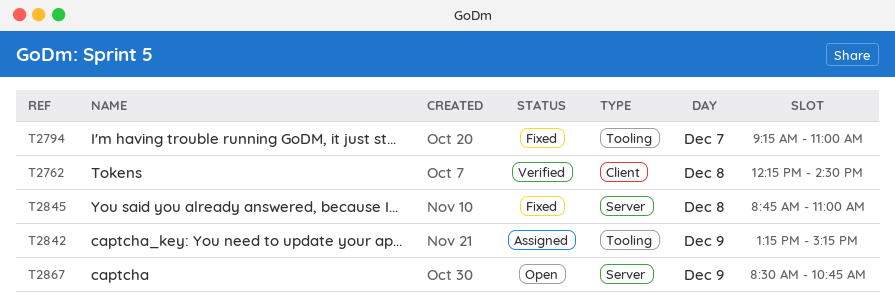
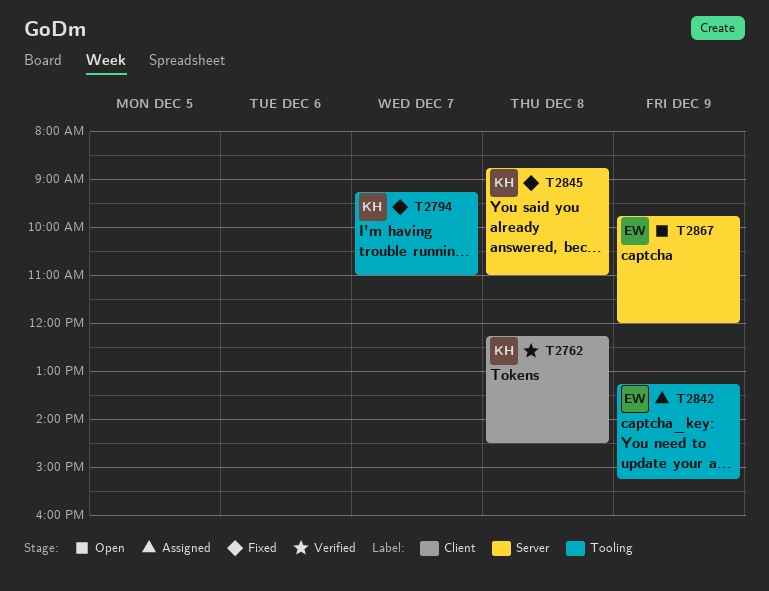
T2867, begins: 08:30 -> 09:45
T2867, ends: 10:45 -> 12:00

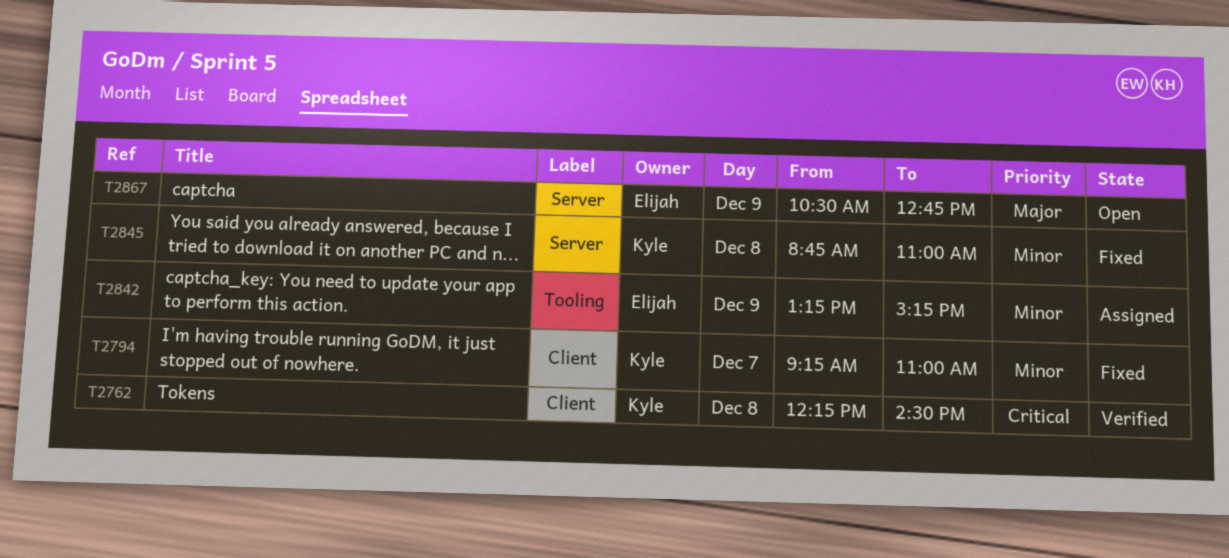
T2794, label: Tooling -> Client
T2867, begins: 09:45 -> 10:30
T2867, ends: 12:00 -> 12:45

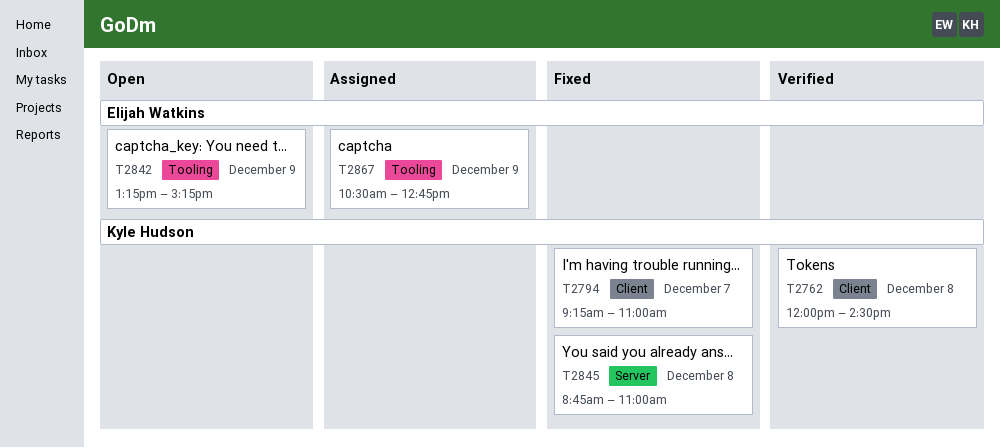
T2762, begins: 12:15 -> 12:00
T2842, status: Assigned -> Open
T2867, status: Open -> Assigned
T2867, label: Server -> Tooling

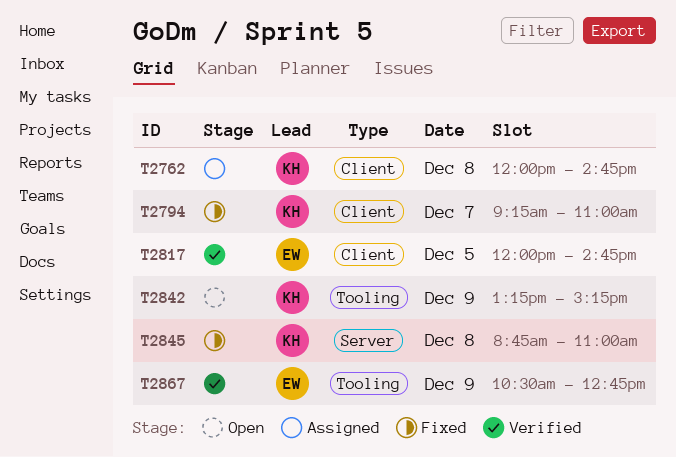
T2762, status: Verified -> Assigned
T2762, ends: 14:30 -> 14:45
T2817: none -> present
T2842, owner: Elijah Watkins -> Kyle Hudson
T2867, status: Assigned -> Verified

